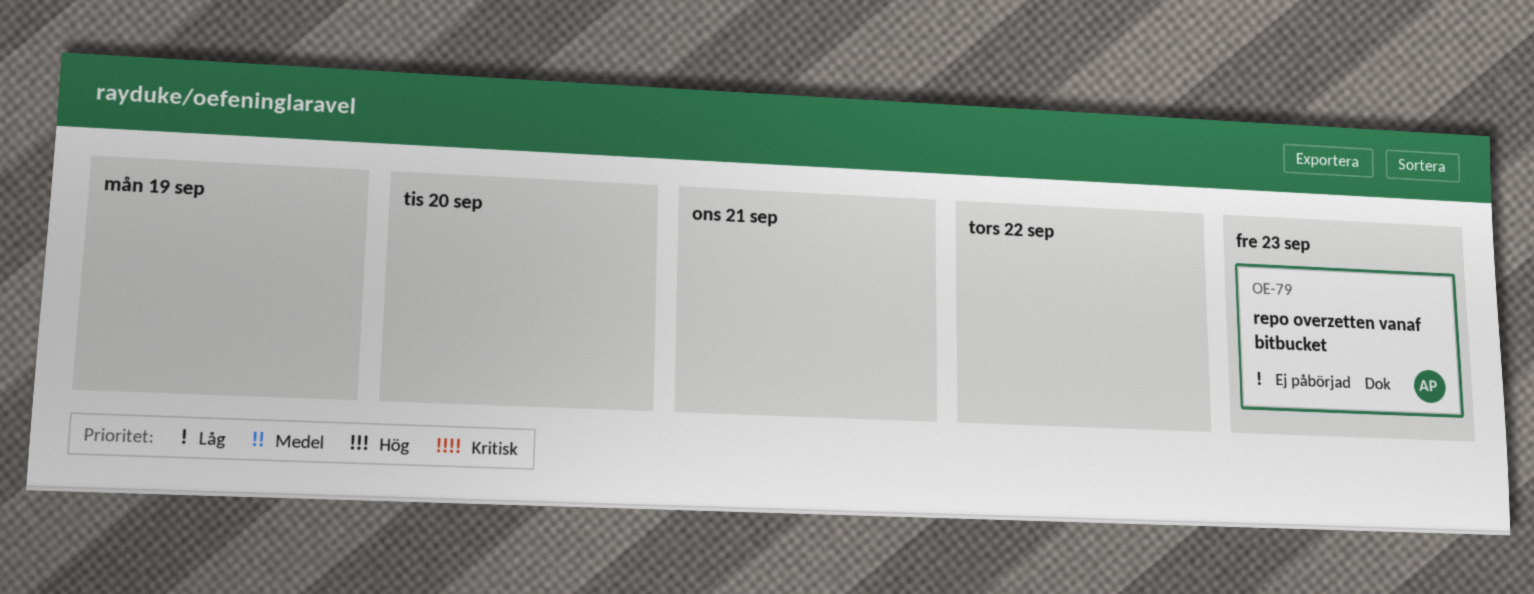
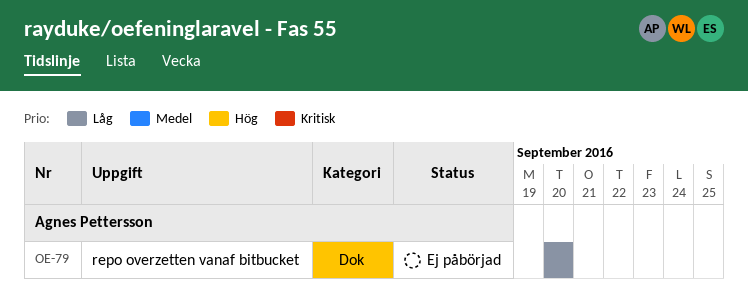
OE-79, due: Sep 23 -> Sep 20

